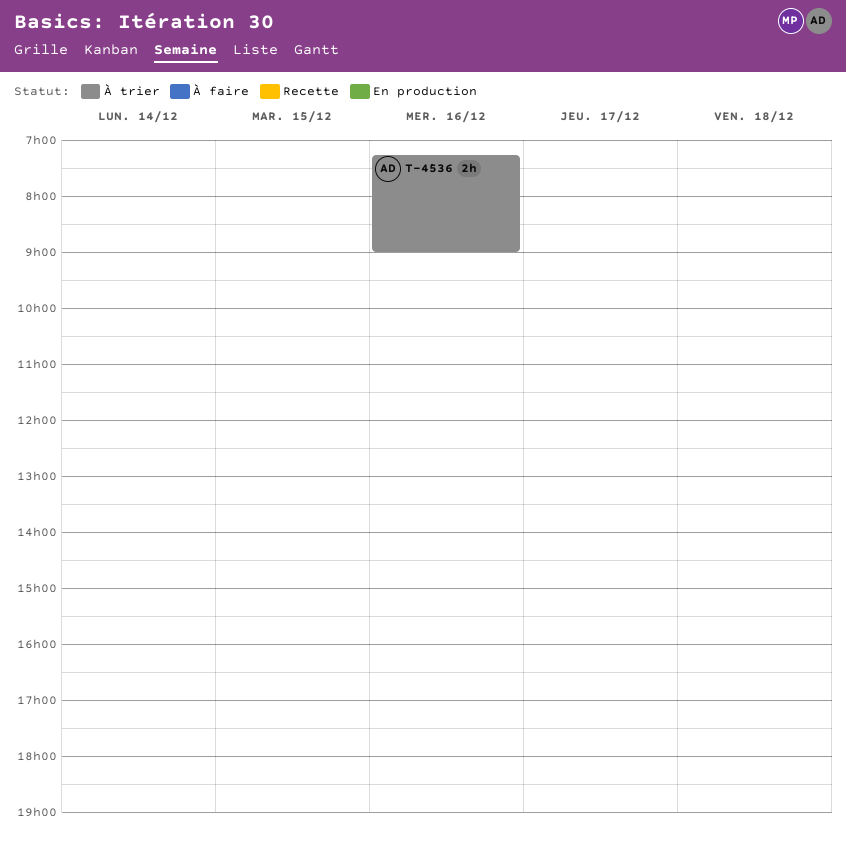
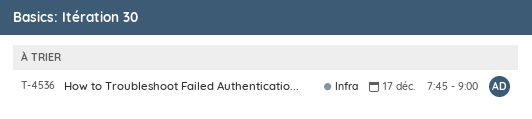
T-4536, day: Dec 16 -> Dec 17
T-4536, begins: 07:15 -> 07:45

